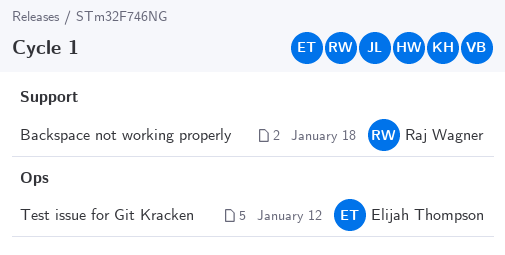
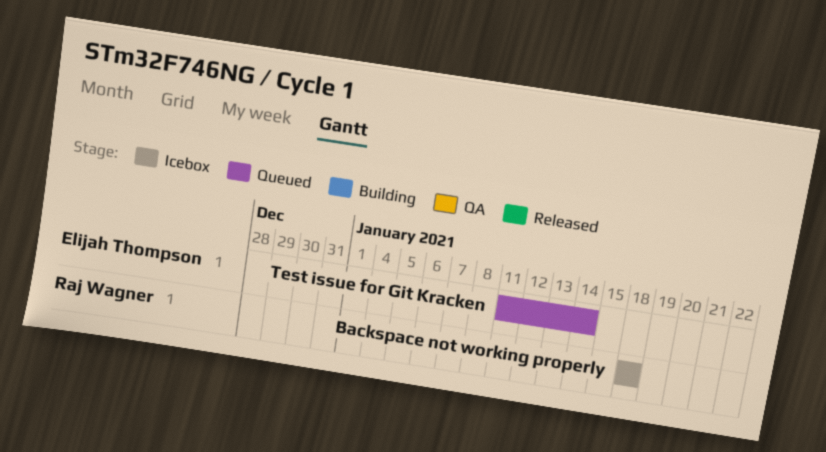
Test issue for Git Kracken, due: Jan 12 -> Jan 14

